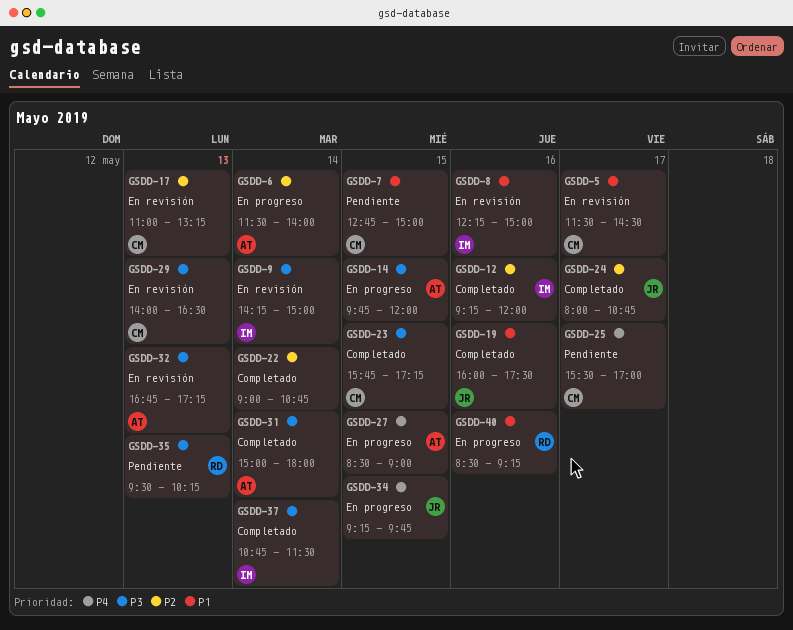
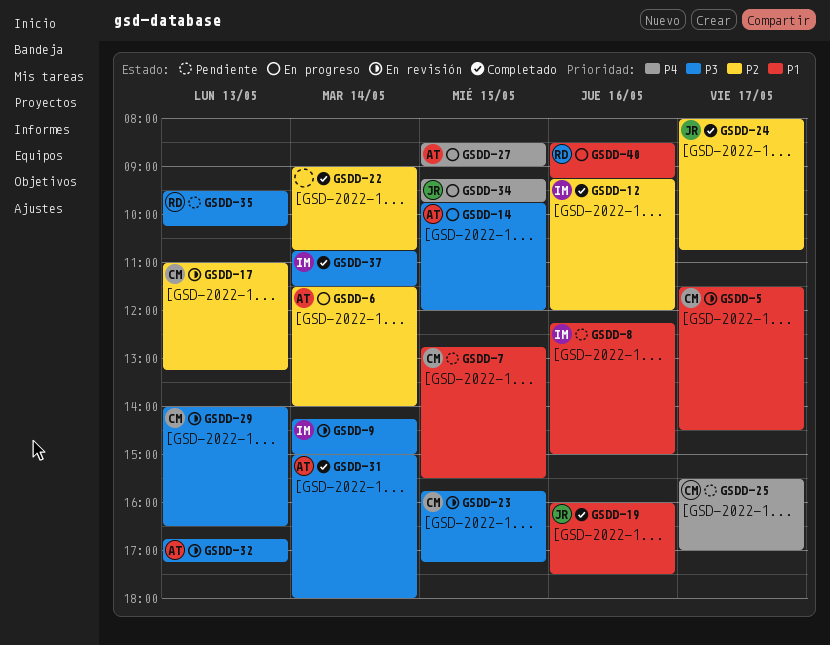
GSDD-7, ends: 15:00 -> 15:30
GSDD-8, status: En revisión -> Pendiente
GSDD-23, status: Completado -> En revisión

